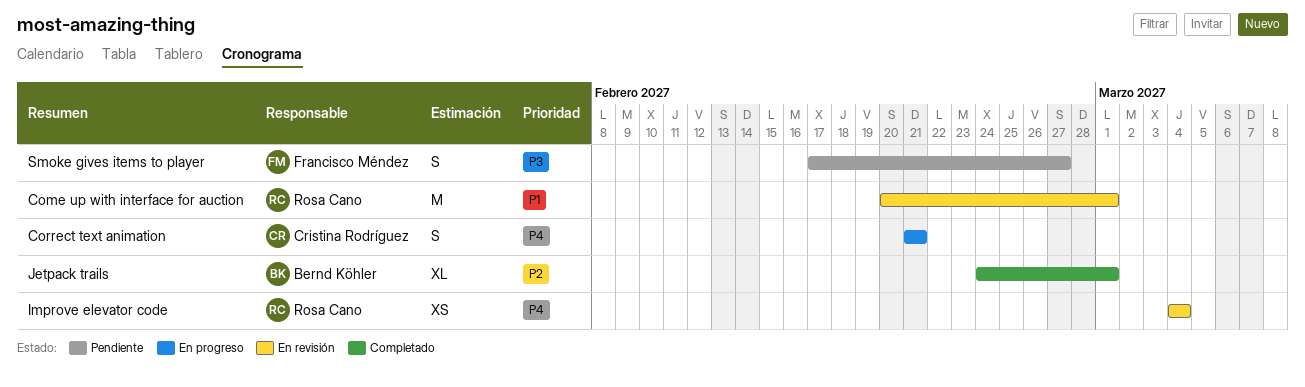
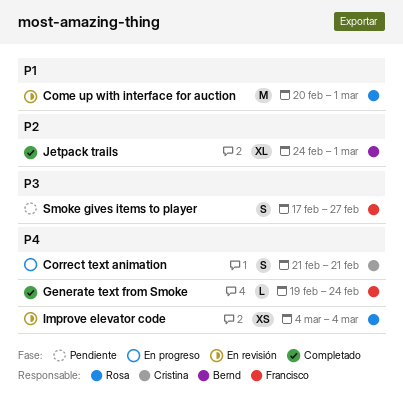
Generate text from Smoke: none -> present

